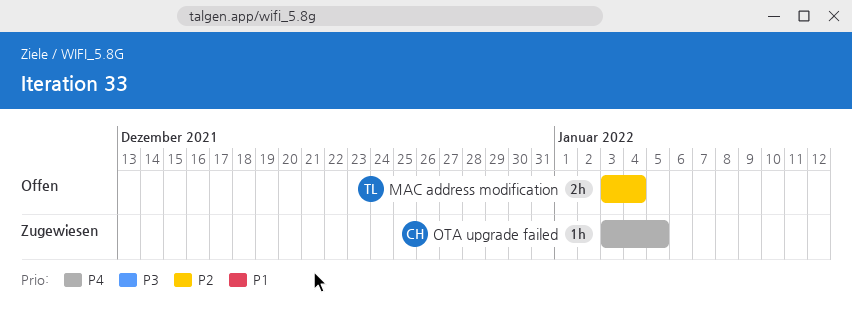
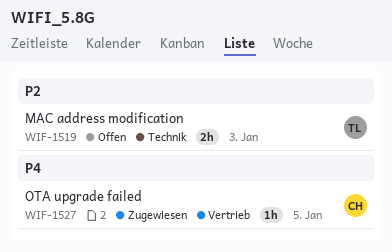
MAC address modification, due: Jan 4 -> Jan 3

